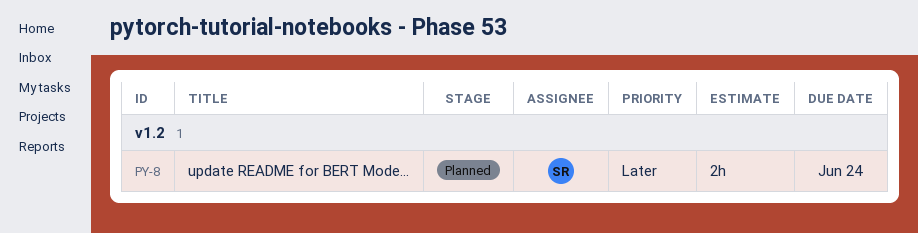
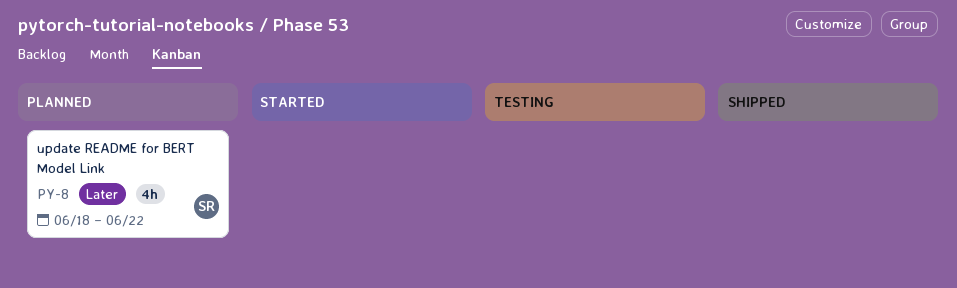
PY-8, estimate: 2h -> 4h
PY-8, due: Jun 24 -> Jun 22

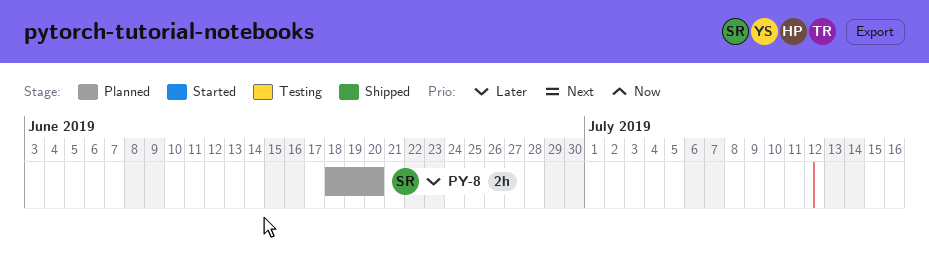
PY-8, estimate: 4h -> 2h
PY-8, due: Jun 22 -> Jun 20

